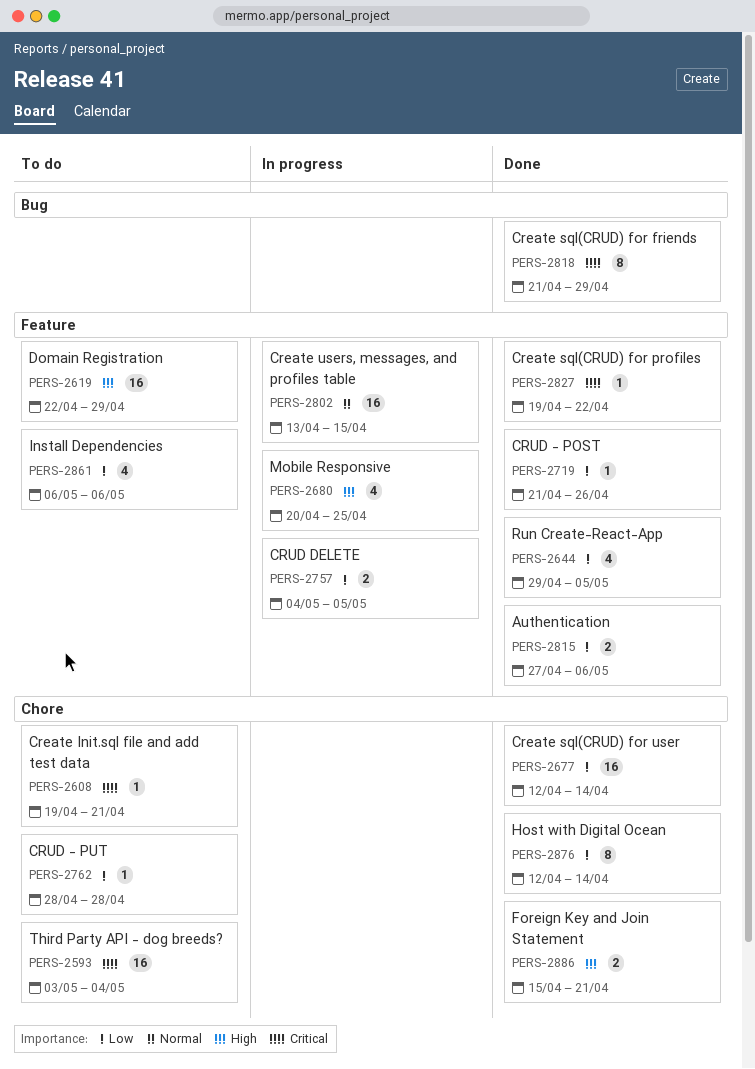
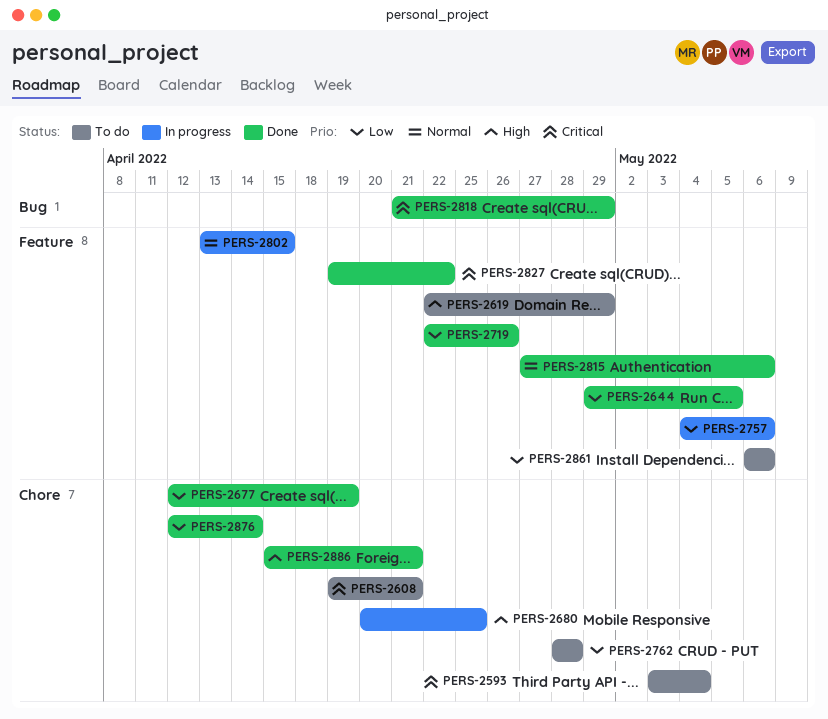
PERS-2677, due: Apr 14 -> Apr 19
PERS-2680, label: Feature -> Chore
PERS-2719, start: Apr 21 -> Apr 22
PERS-2757, due: May 5 -> May 6
PERS-2815, priority: Low -> Normal

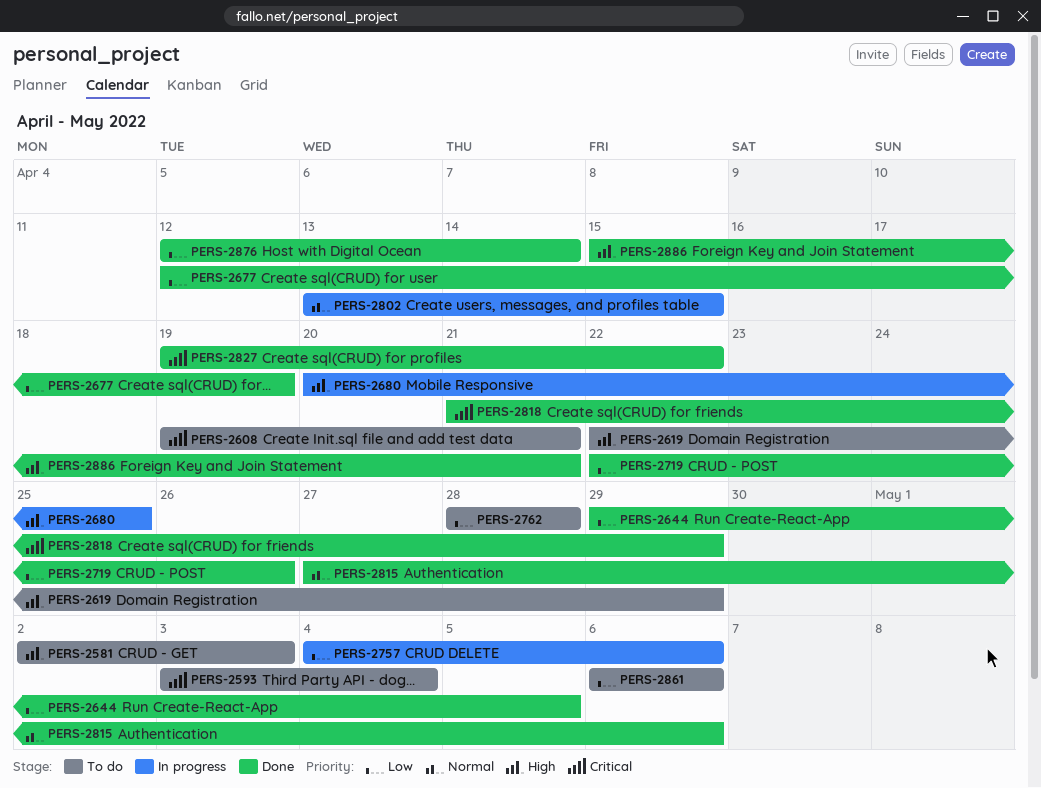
PERS-2581: none -> present

